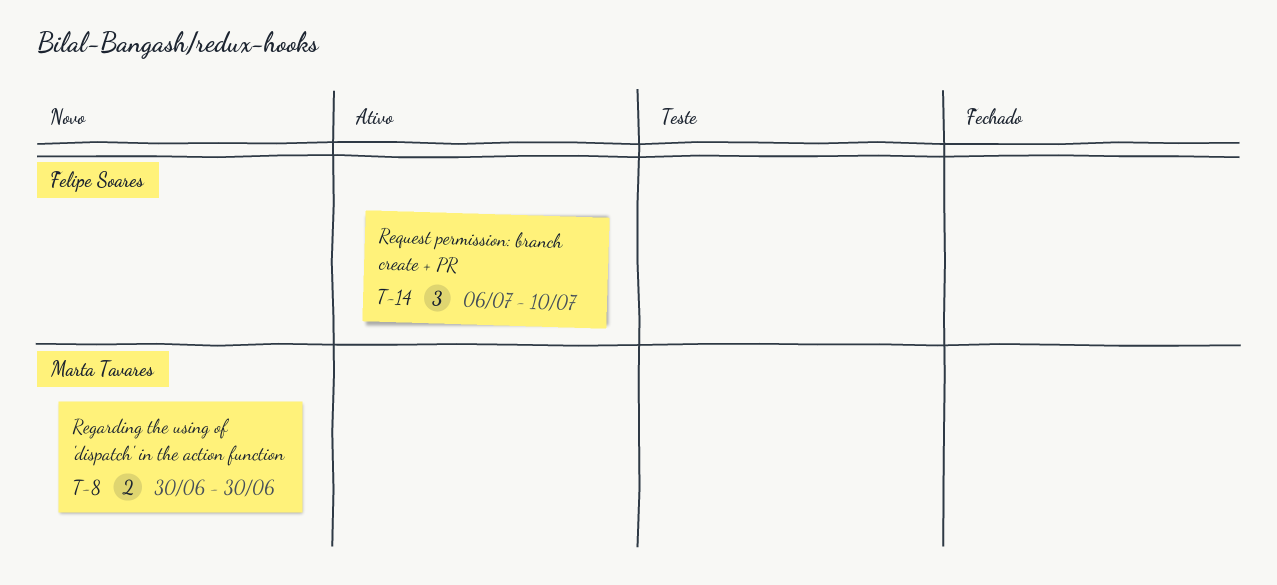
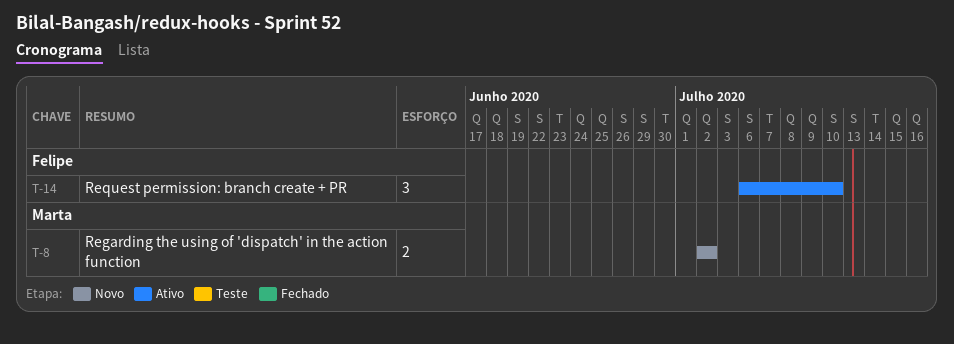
T-8, start: Jun 30 -> Jul 2
T-8, due: Jun 30 -> Jul 2

